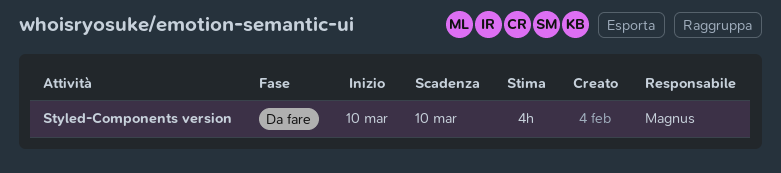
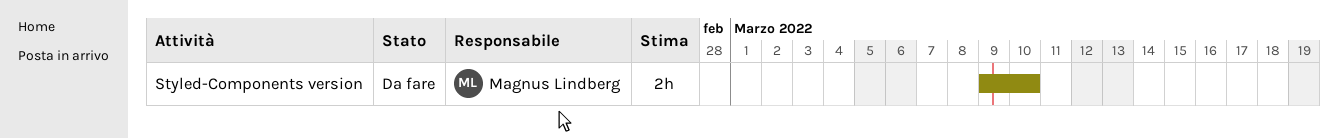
Styled-Components version, estimate: 4h -> 2h
Styled-Components version, start: Mar 10 -> Mar 9

